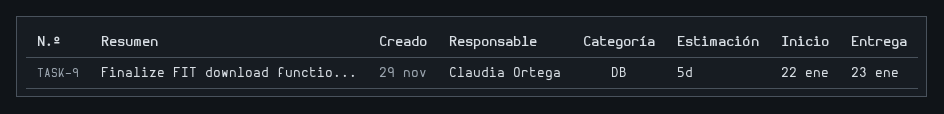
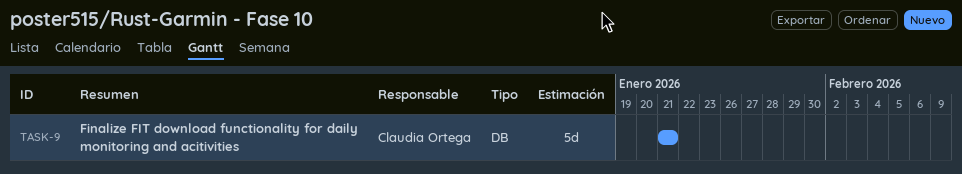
TASK-9, start: Jan 22 -> Jan 21
TASK-9, due: Jan 23 -> Jan 21

